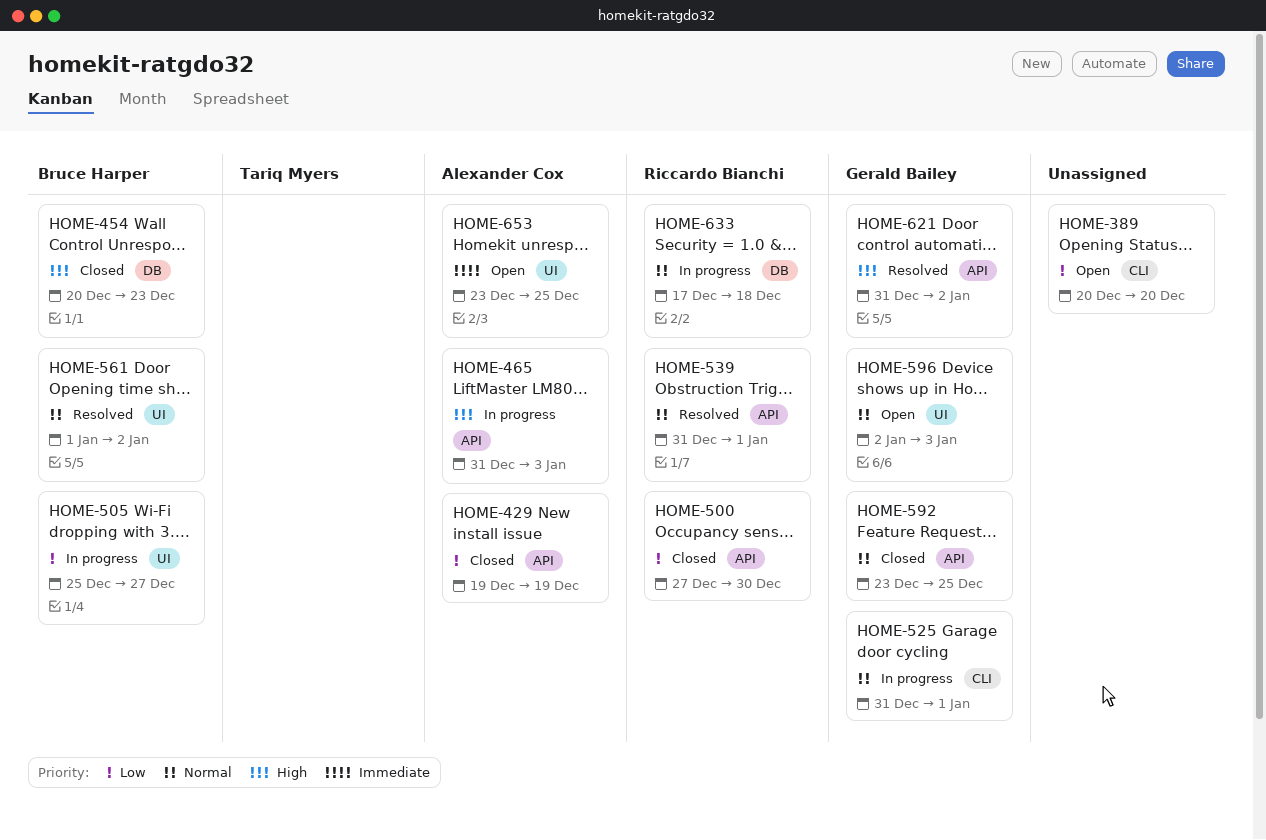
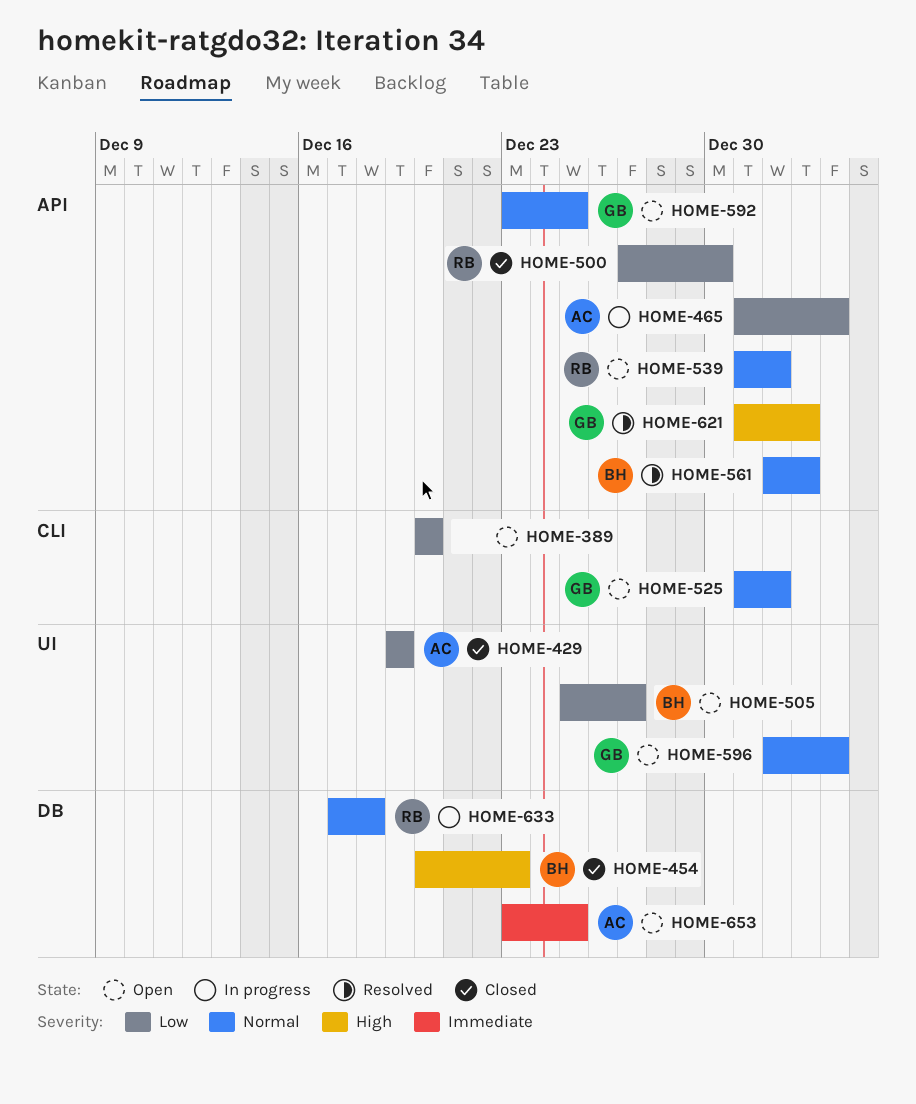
HOME-429, label: API -> UI
HOME-465, priority: High -> Low
HOME-505, status: In progress -> Open
HOME-525, status: In progress -> Open
HOME-539, status: Resolved -> Open
HOME-561, label: UI -> API
HOME-592, status: Closed -> Open
HOME-596, start: Jan 2 -> Jan 1
HOME-653, label: UI -> DB

